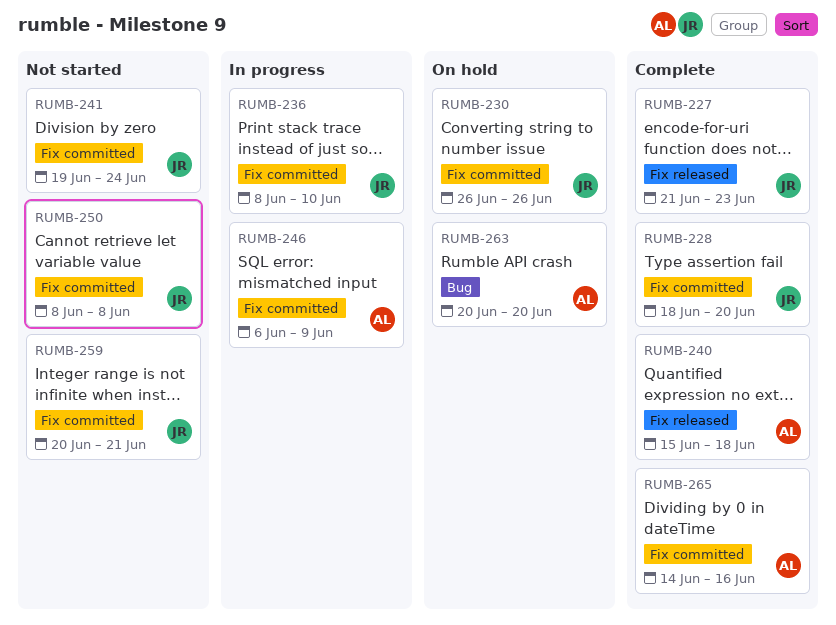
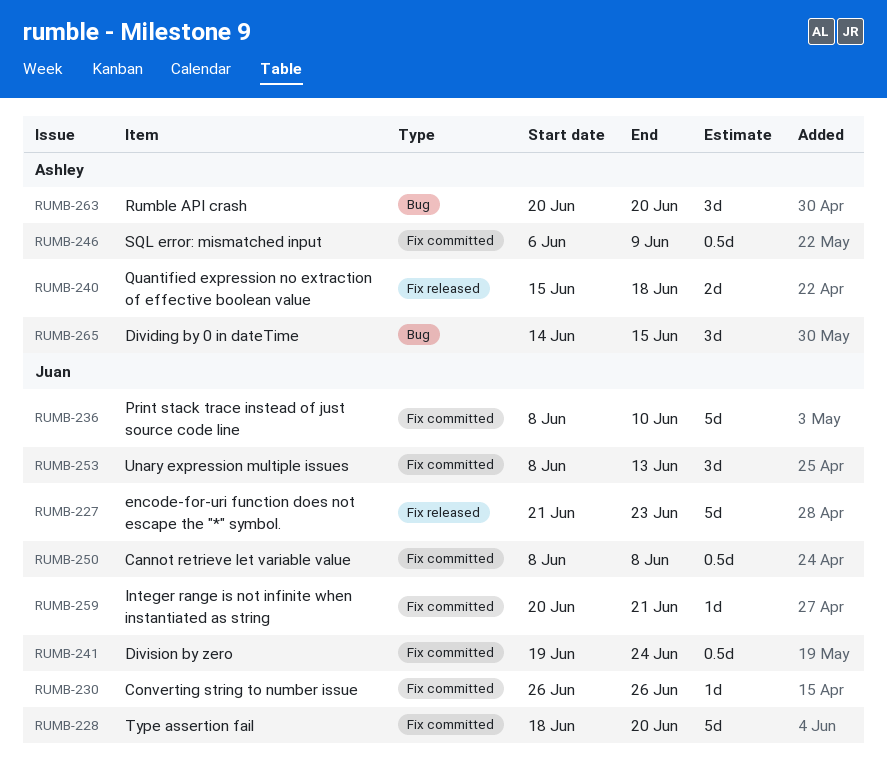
RUMB-253: none -> present
RUMB-265, label: Fix committed -> Bug
RUMB-265, due: Jun 16 -> Jun 15

